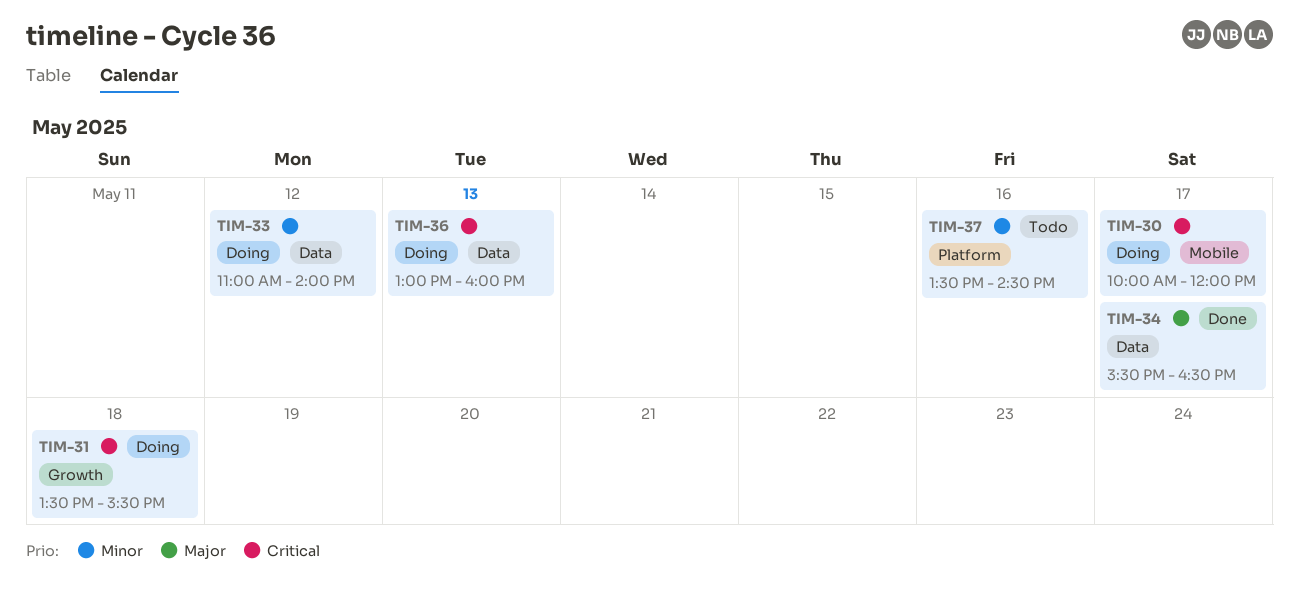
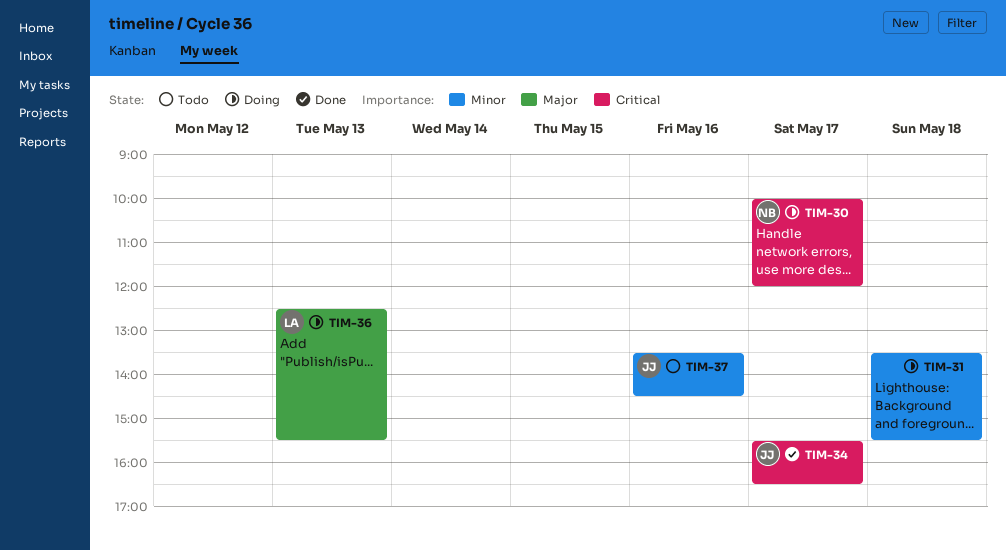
TIM-31, priority: Critical -> Minor
TIM-33: present -> none
TIM-34, priority: Major -> Critical
TIM-36, priority: Critical -> Major
TIM-36, begins: 13:00 -> 12:30
TIM-36, ends: 16:00 -> 15:30

